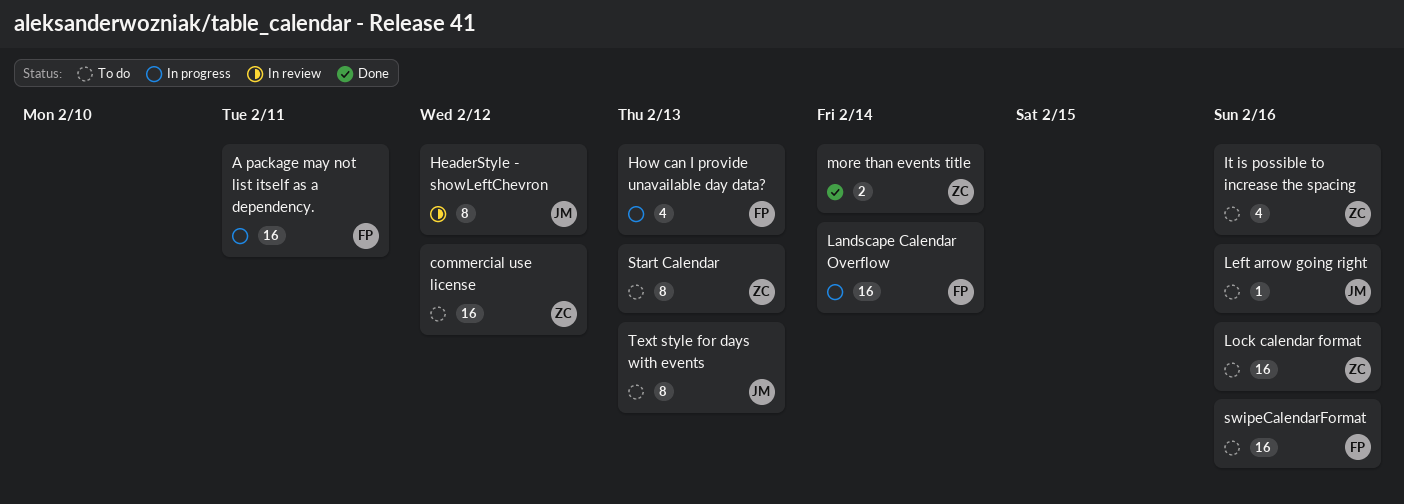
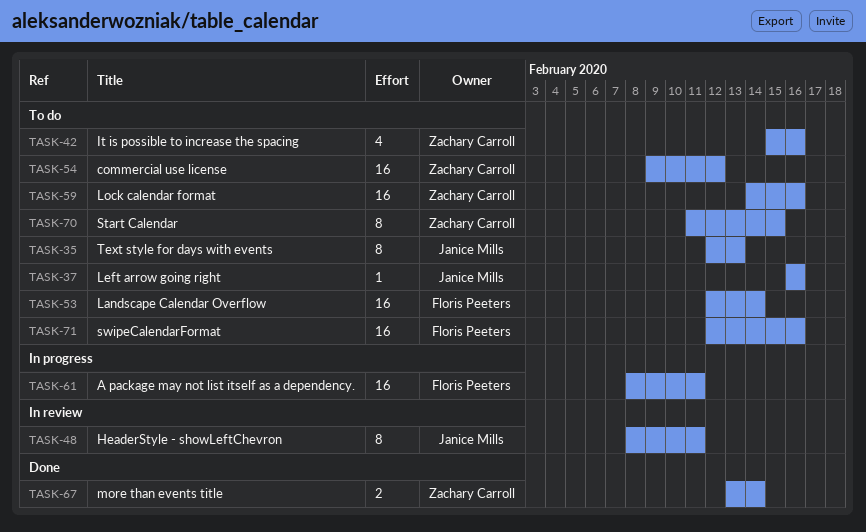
HeaderStyle - showLeftChevron, due: Feb 12 -> Feb 11
How can I provide unavailable day data?: present -> none
Landscape Calendar Overflow, status: In progress -> To do
Start Calendar, due: Feb 13 -> Feb 15

